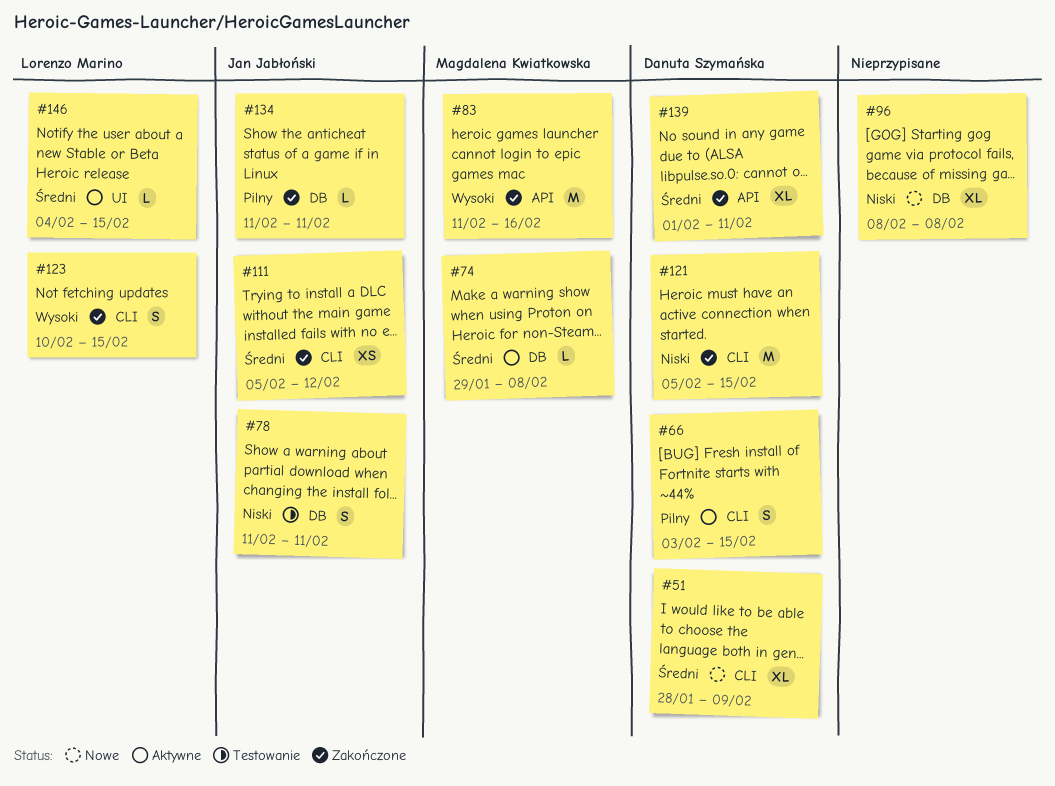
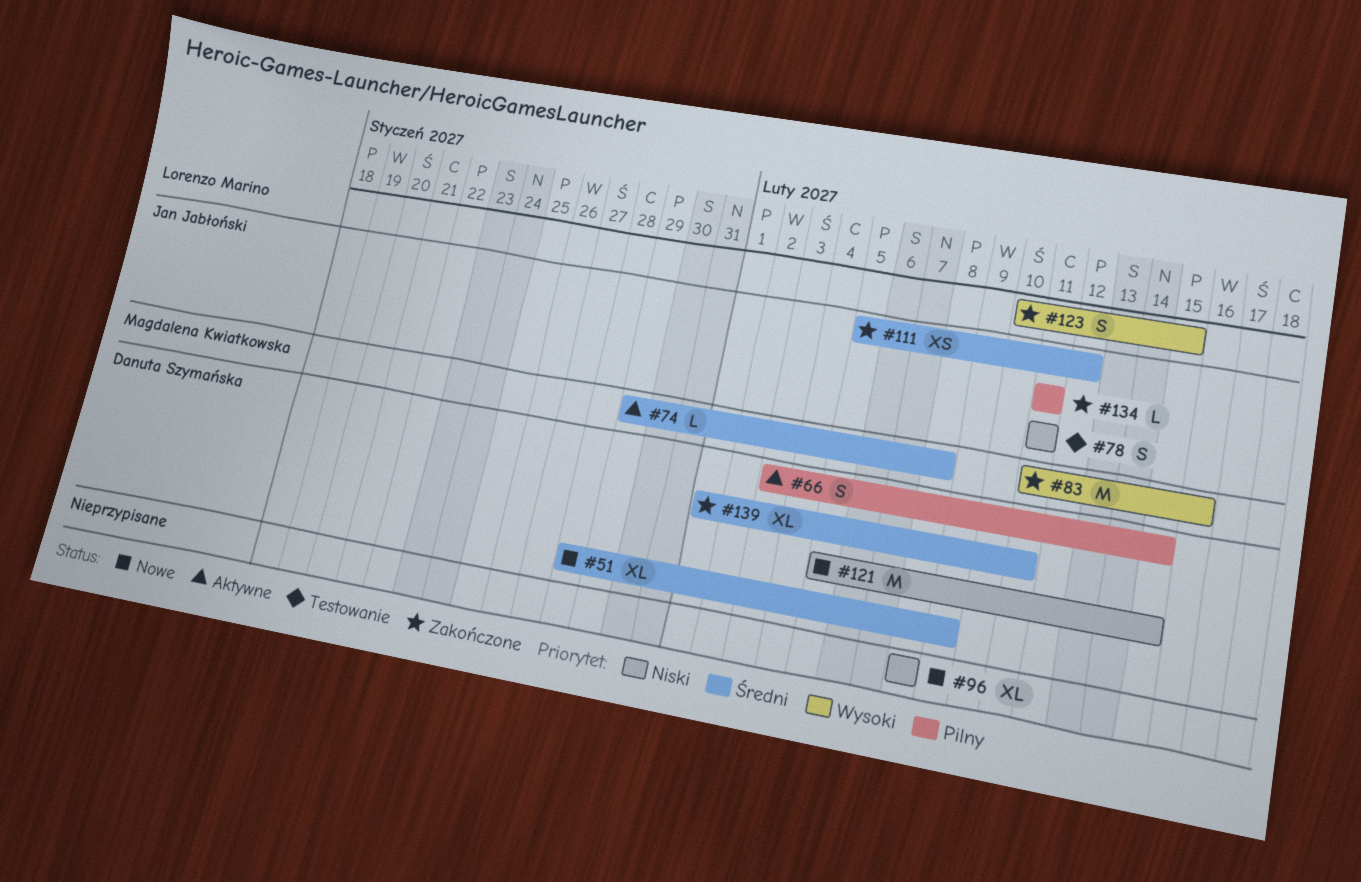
#121, status: Zakończone -> Nowe
#146: present -> none

